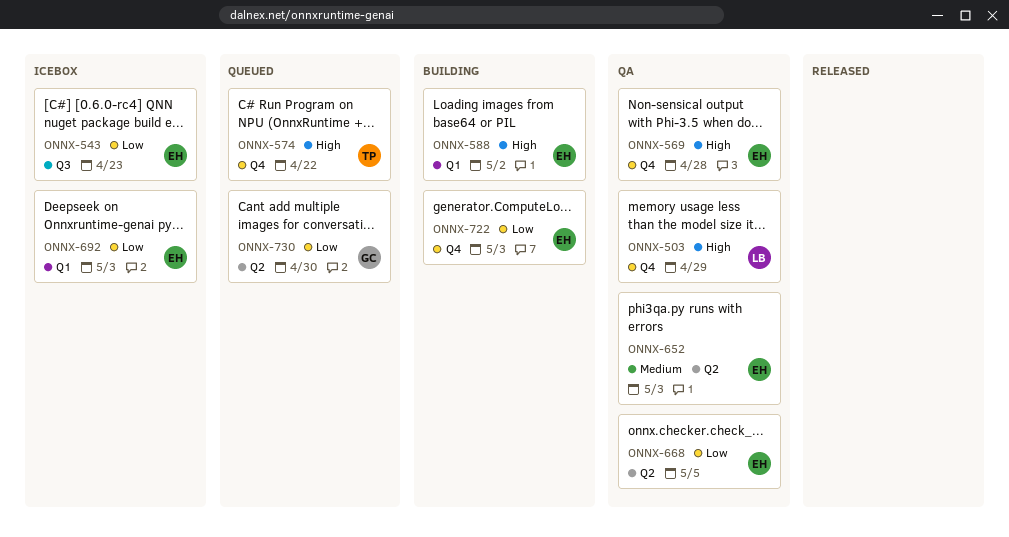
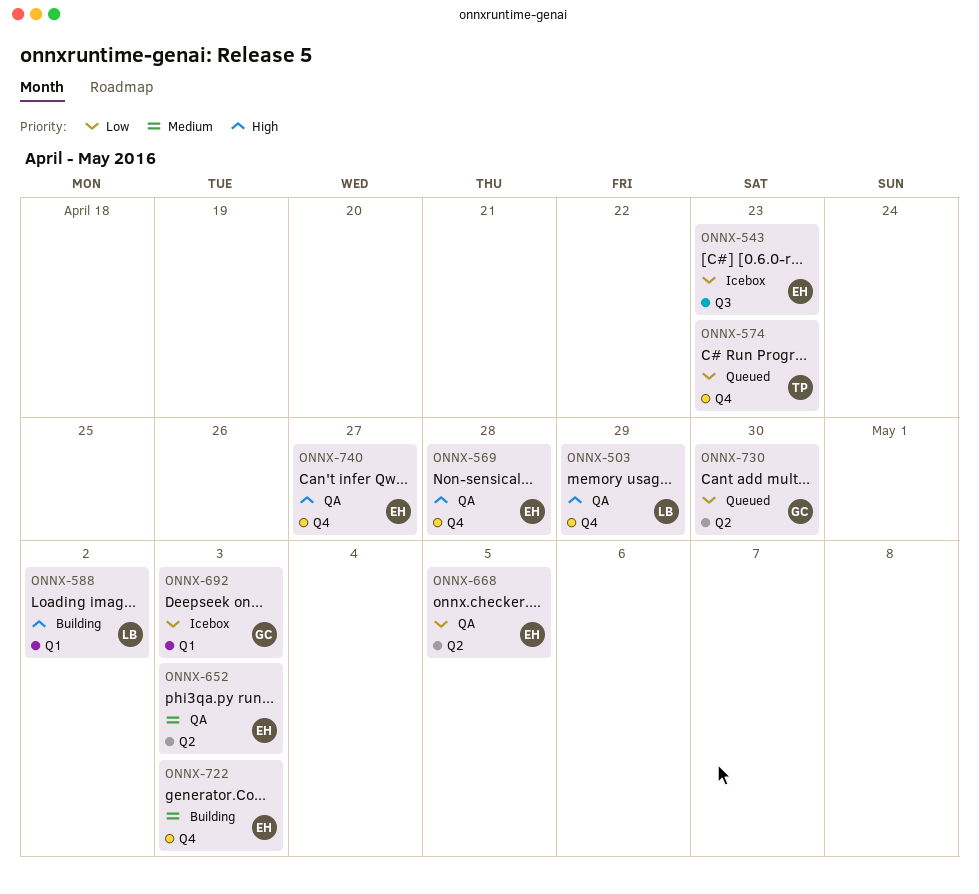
ONNX-574, priority: High -> Low
ONNX-574, due: Apr 22 -> Apr 23
ONNX-588, owner: EH -> LB
ONNX-692, owner: EH -> GC
ONNX-722, priority: Low -> Medium
ONNX-740: none -> present

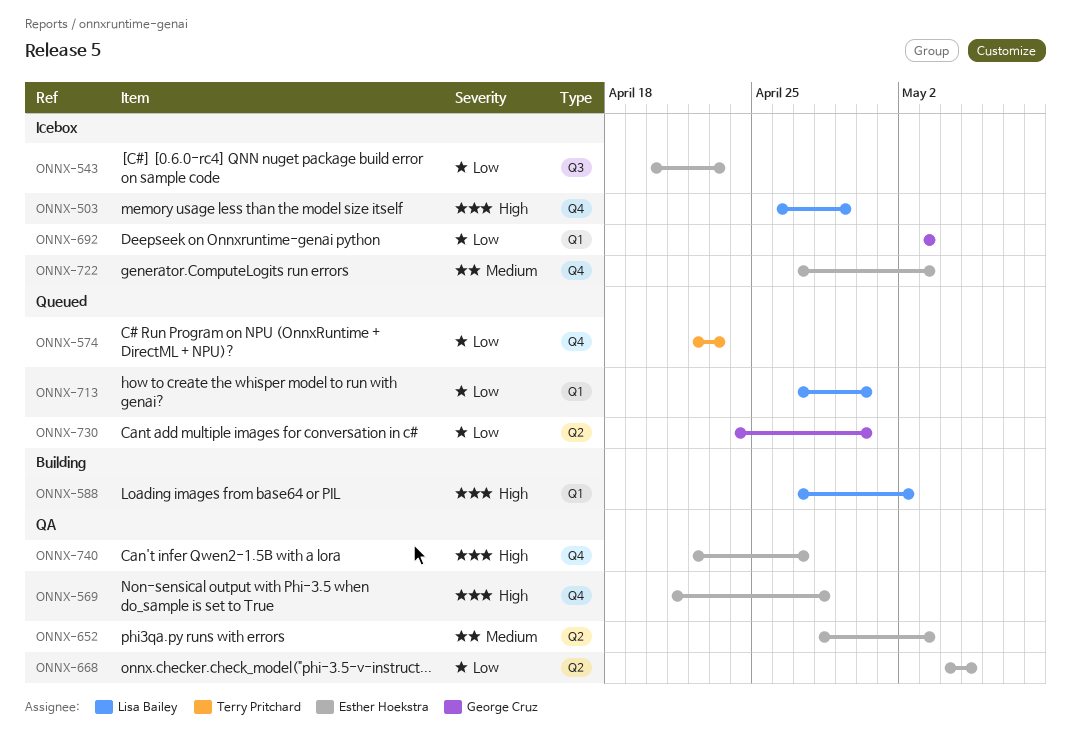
ONNX-503, status: QA -> Icebox
ONNX-713: none -> present
ONNX-722, status: Building -> Icebox

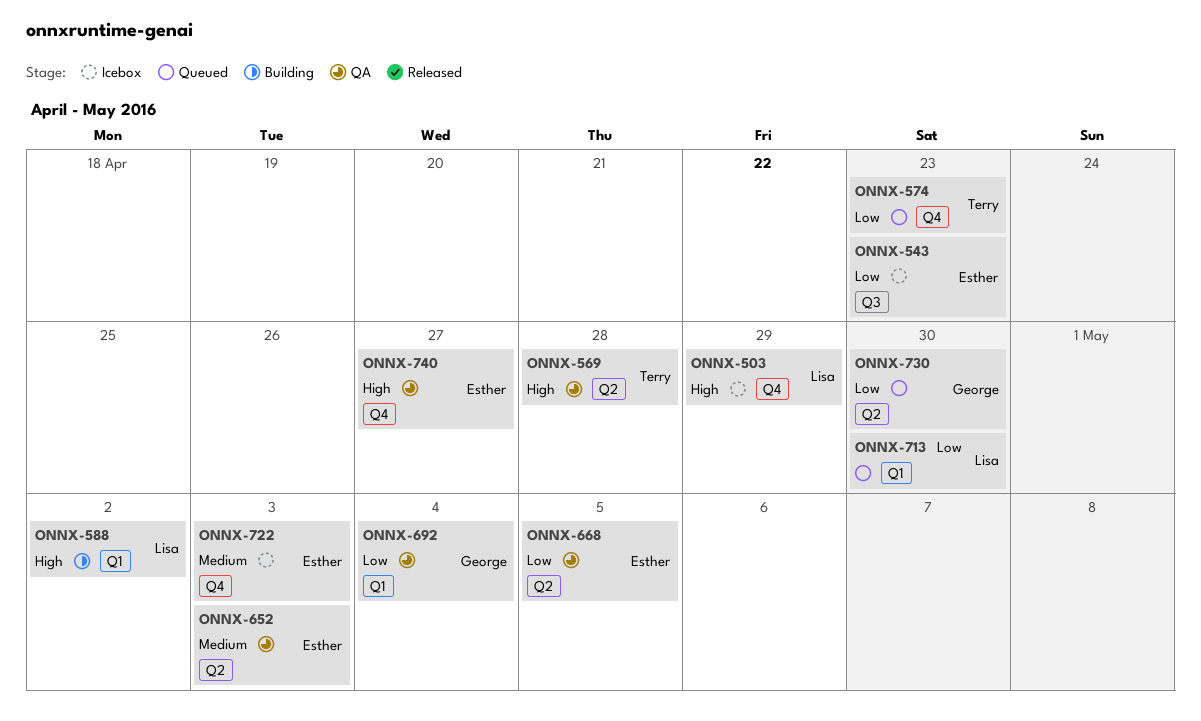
ONNX-569, owner: Esther Hoekstra -> Terry Pritchard
ONNX-569, label: Q4 -> Q2
ONNX-692, status: Icebox -> QA
ONNX-692, due: May 3 -> May 4

